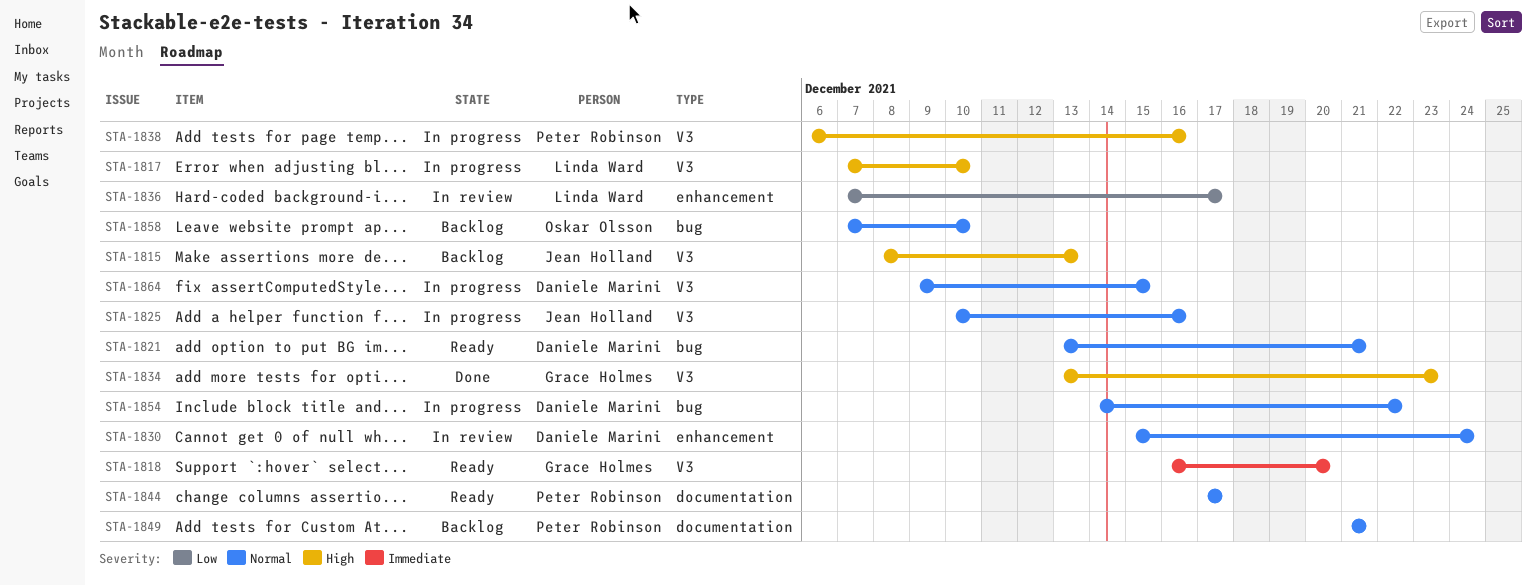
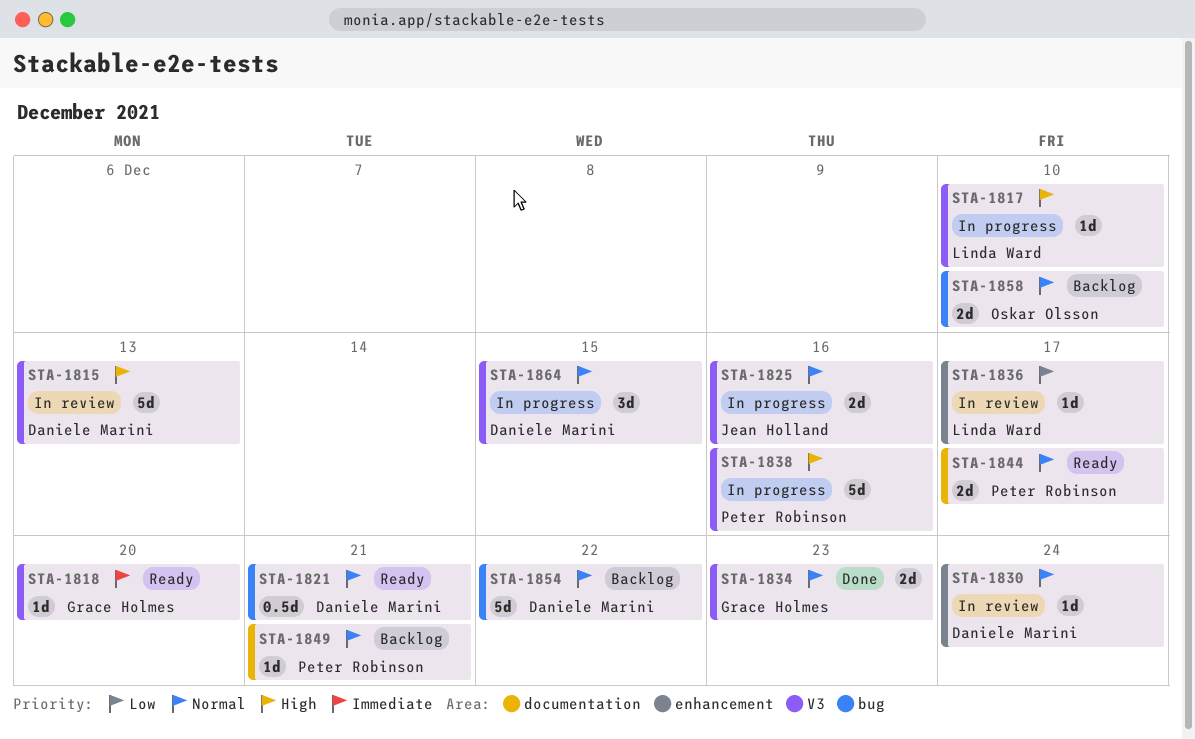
STA-1815, status: Backlog -> In review
STA-1815, owner: Jean Holland -> Daniele Marini
STA-1834, priority: High -> Normal
STA-1854, status: In progress -> Backlog

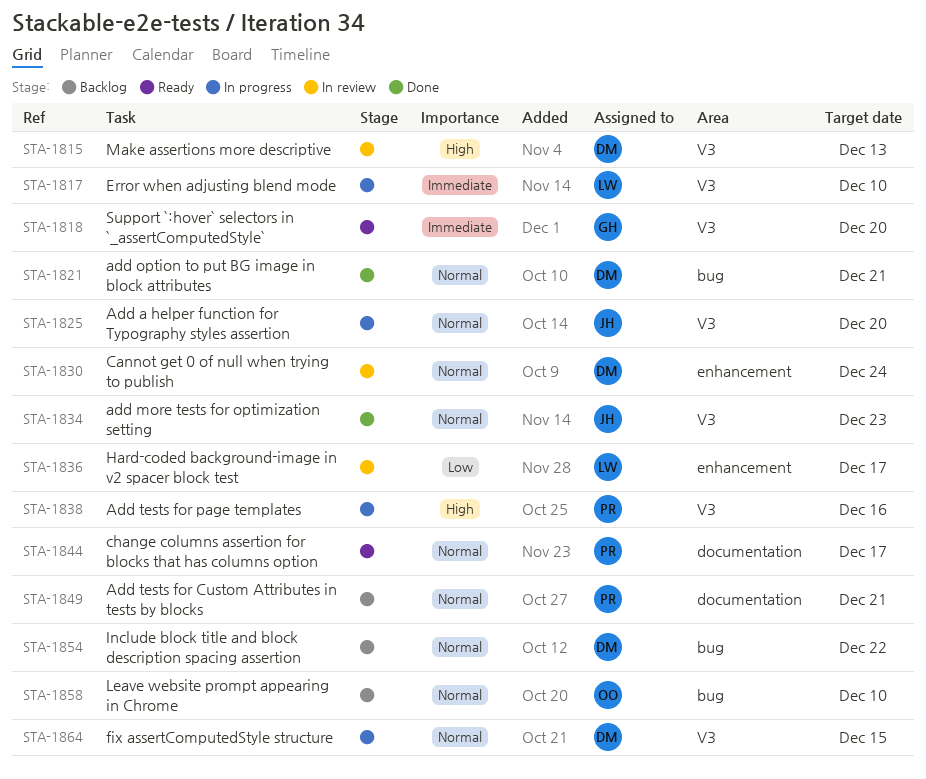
STA-1817, priority: High -> Immediate
STA-1821, status: Ready -> Done
STA-1825, due: Dec 16 -> Dec 20
STA-1834, owner: Grace Holmes -> Jean Holland

